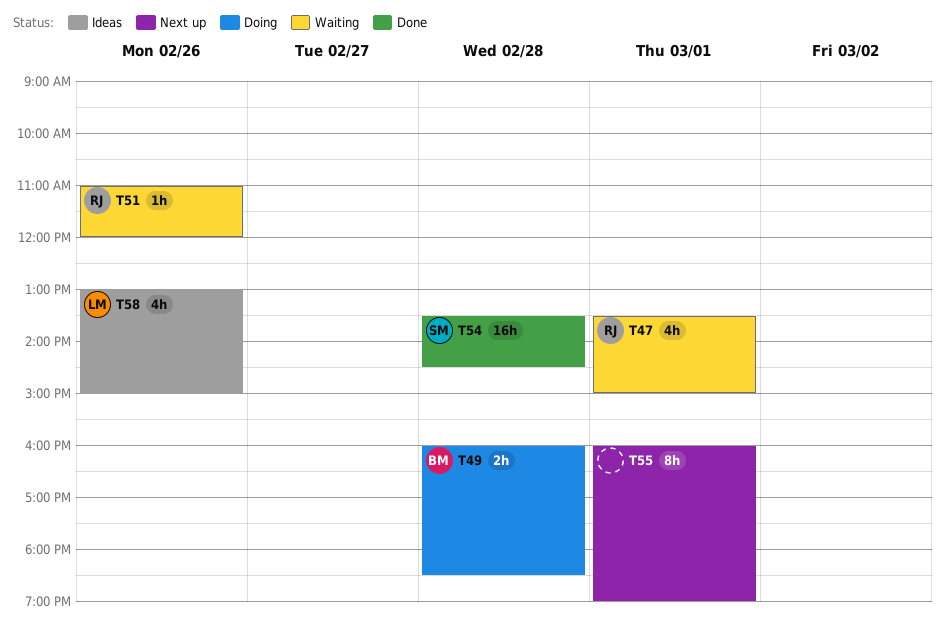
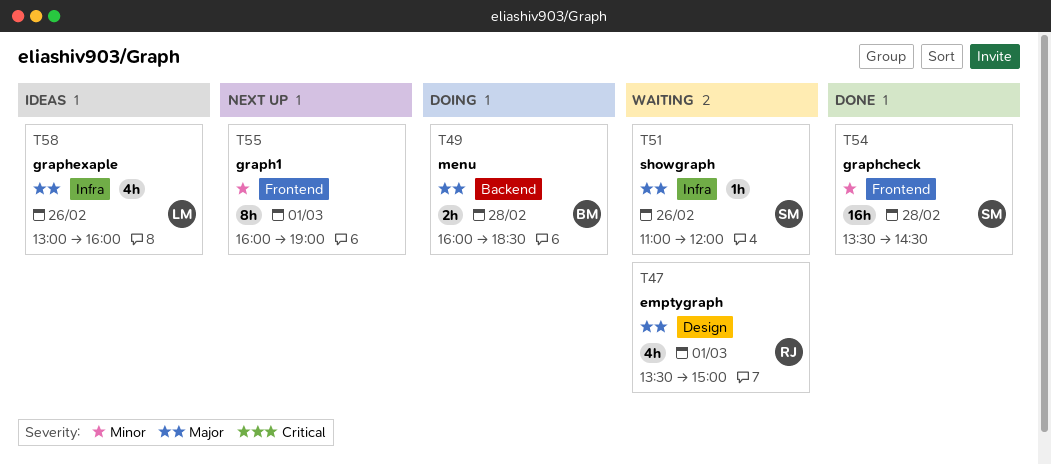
T51, owner: RJ -> SM
T58, ends: 15:00 -> 16:00

